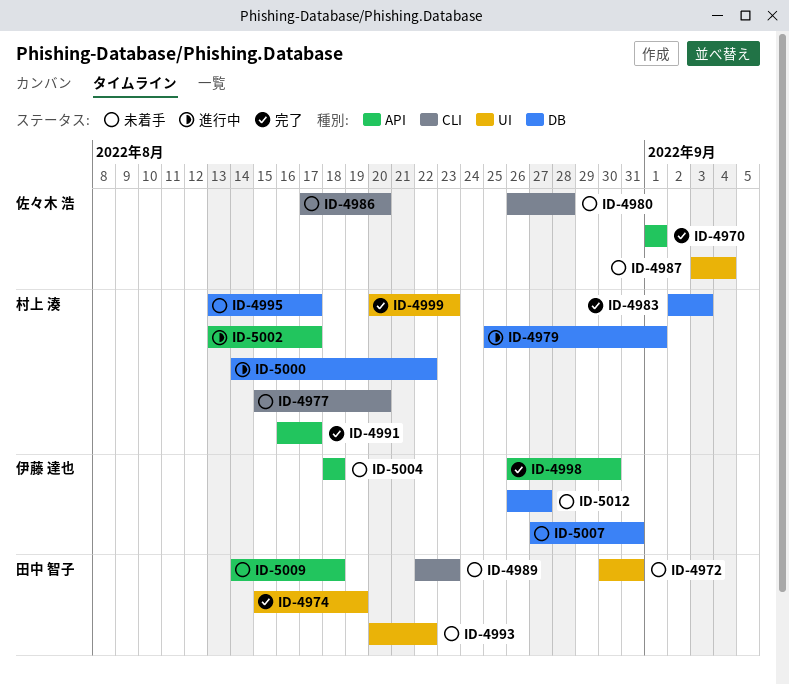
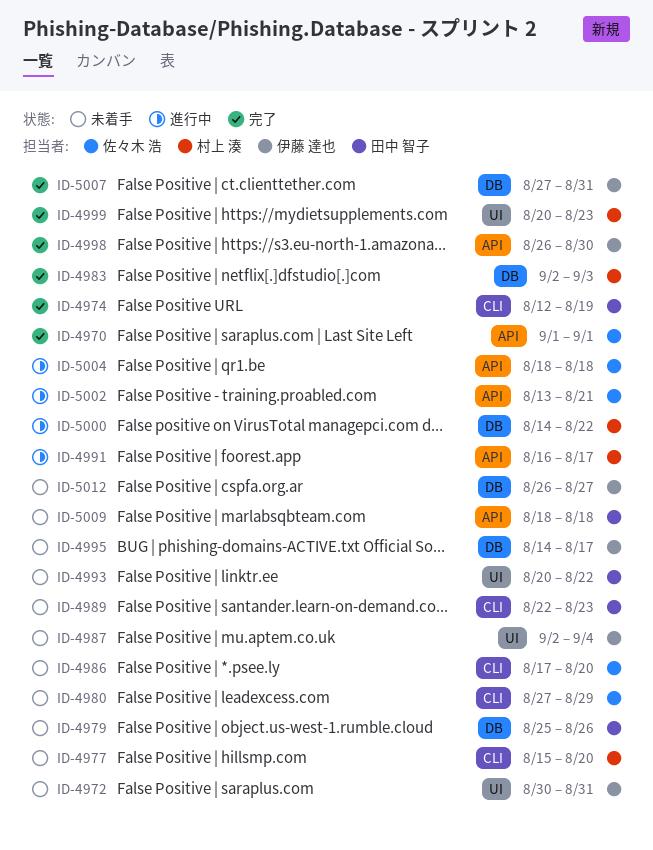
ID-4972, owner: 田中 智子 -> 伊藤 達也
ID-4974, label: UI -> CLI
ID-4974, start: Aug 15 -> Aug 12
ID-4979, status: 進行中 -> 未着手
ID-4979, owner: 村上 湊 -> 田中 智子
ID-4979, due: Sep 1 -> Aug 26
ID-4980, start: Aug 26 -> Aug 27
ID-4980, due: Aug 28 -> Aug 29
ID-4987, owner: 佐々木 浩 -> 伊藤 達也
ID-4987, start: Sep 3 -> Sep 2
ID-4991, status: 完了 -> 進行中
ID-4995, owner: 村上 湊 -> 伊藤 達也
ID-4995, start: Aug 13 -> Aug 14
ID-5002, owner: 村上 湊 -> 佐々木 浩
ID-5002, due: Aug 17 -> Aug 21
ID-5004, status: 未着手 -> 進行中
ID-5004, owner: 伊藤 達也 -> 佐々木 浩
ID-5007, status: 未着手 -> 完了
ID-5009, start: Aug 14 -> Aug 18

